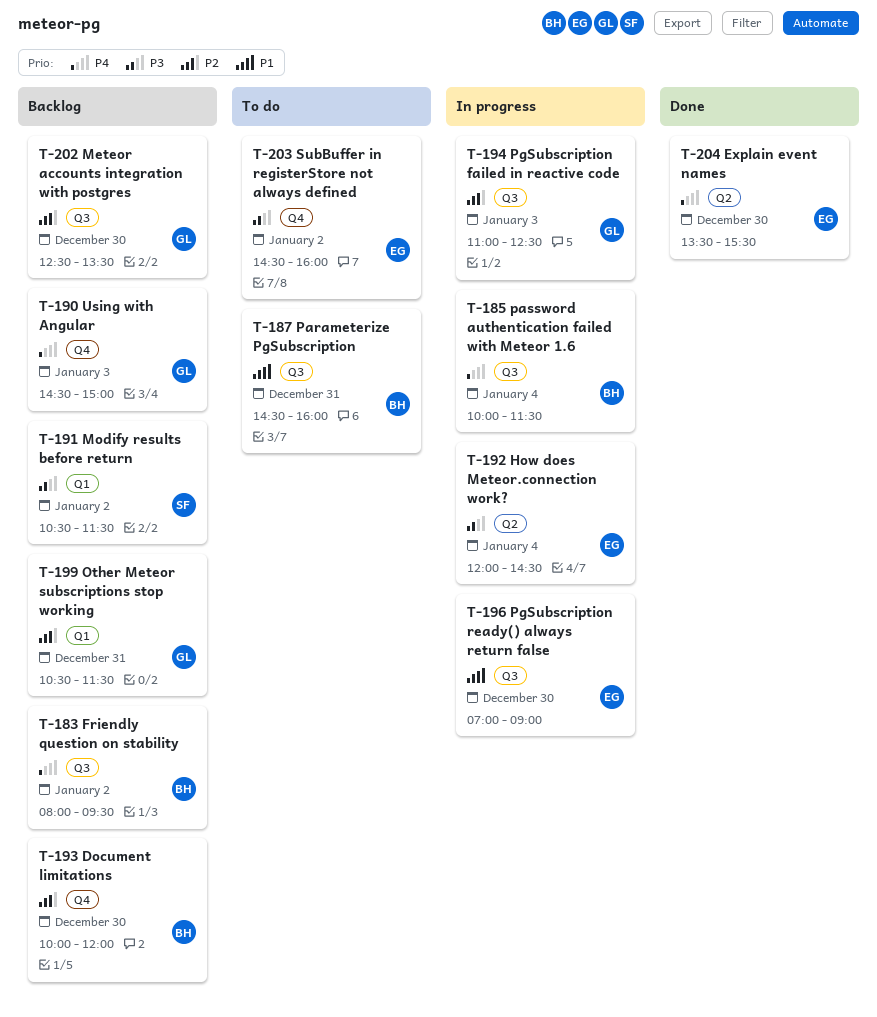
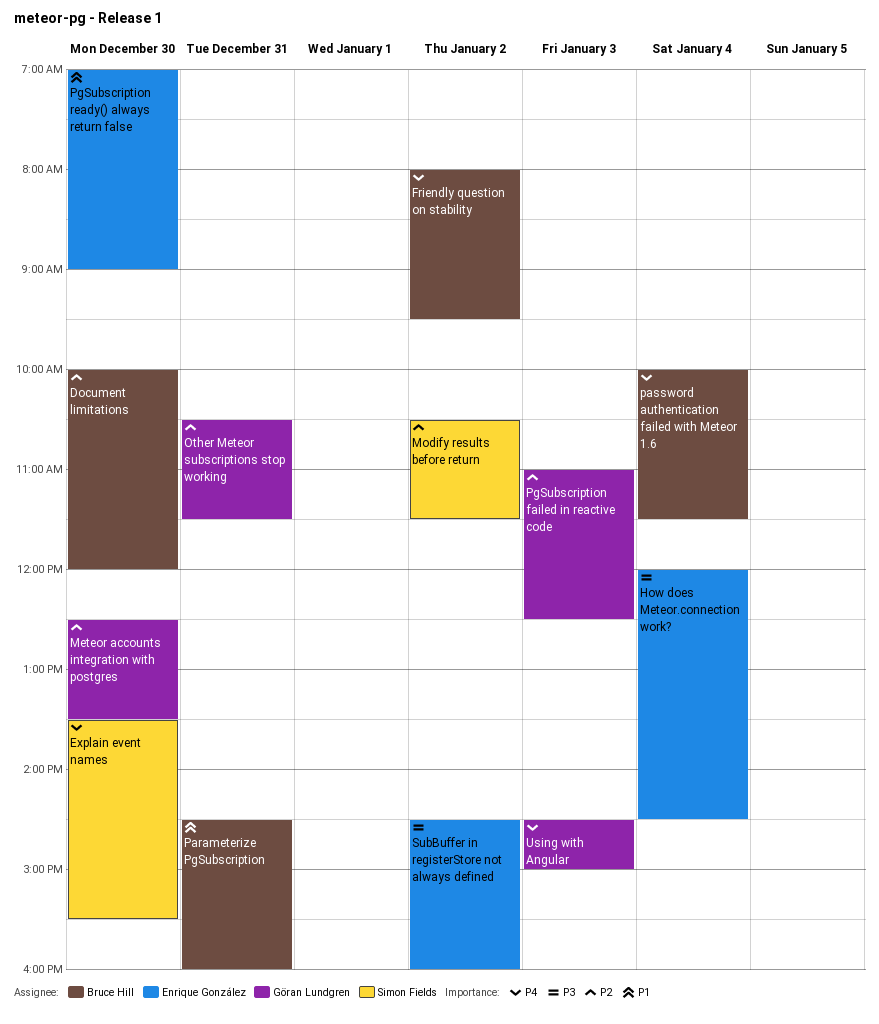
Explain event names, owner: Enrique González -> Simon Fields
Modify results before return, priority: P3 -> P2

